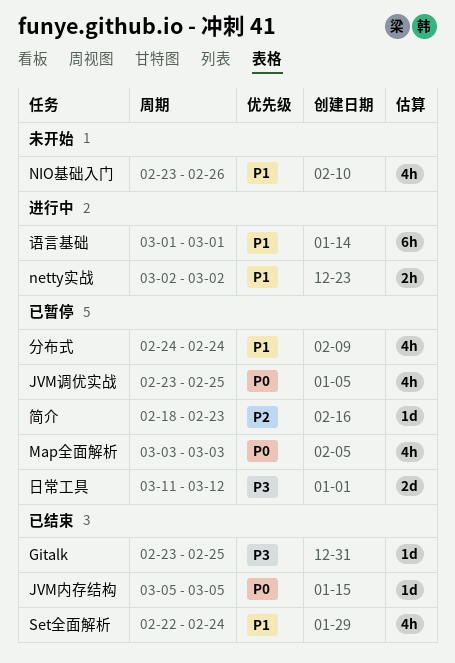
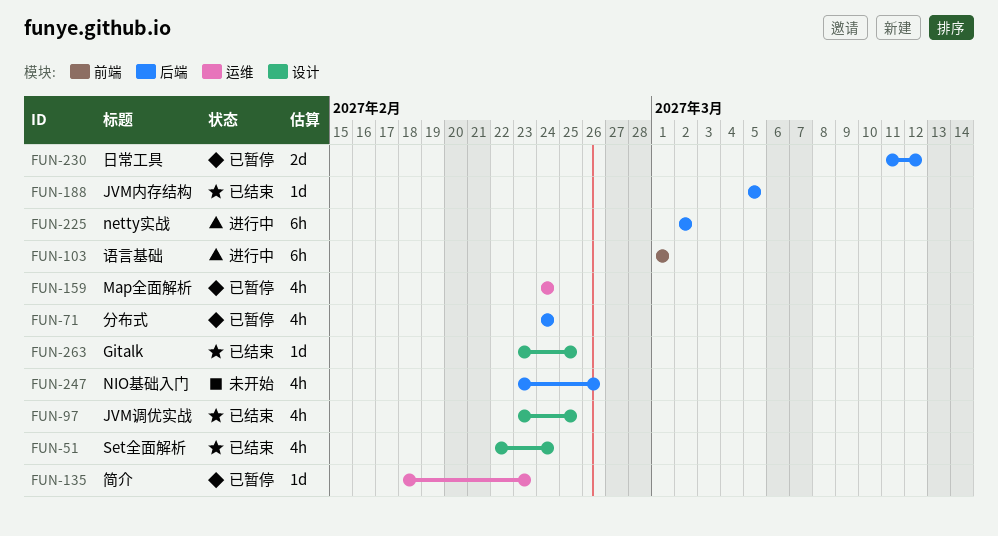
JVM调优实战, status: 已暂停 -> 已结束
Map全面解析, start: Mar 3 -> Feb 24
Map全面解析, due: Mar 3 -> Feb 24
netty实战, estimate: 2h -> 6h

